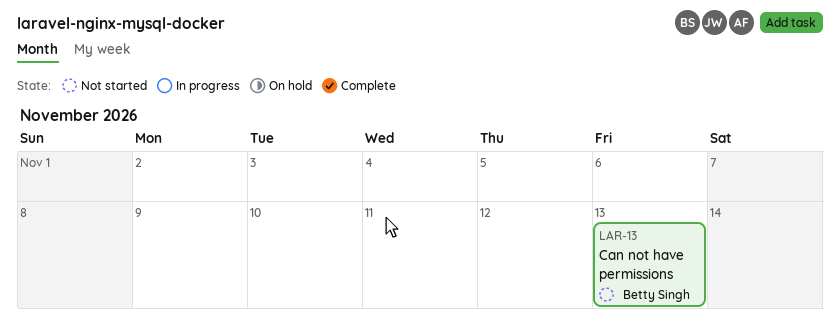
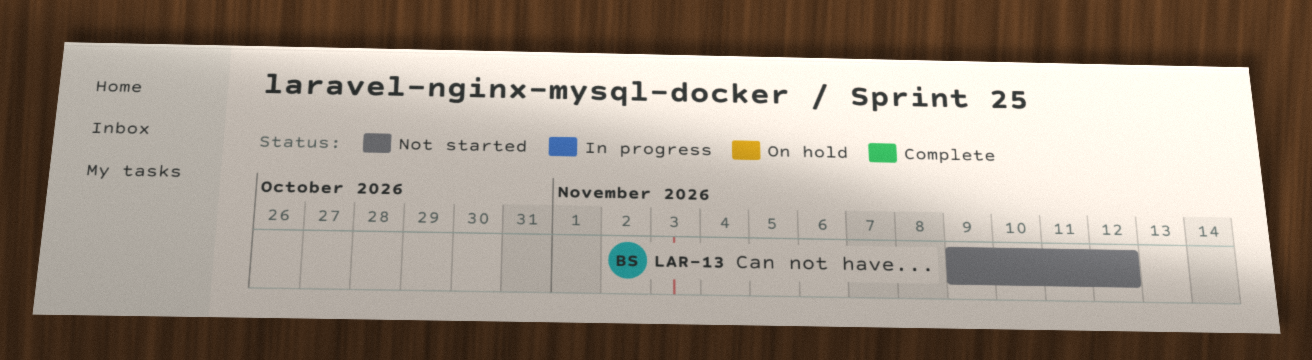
LAR-13, due: Nov 13 -> Nov 12

